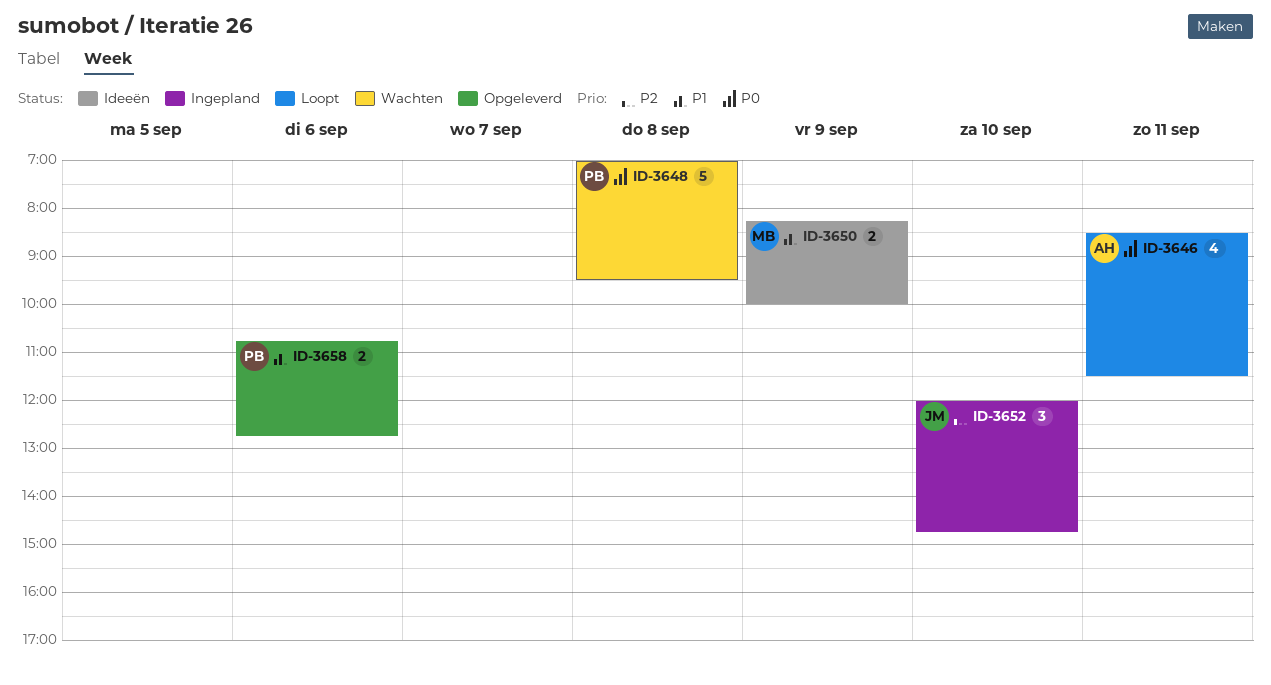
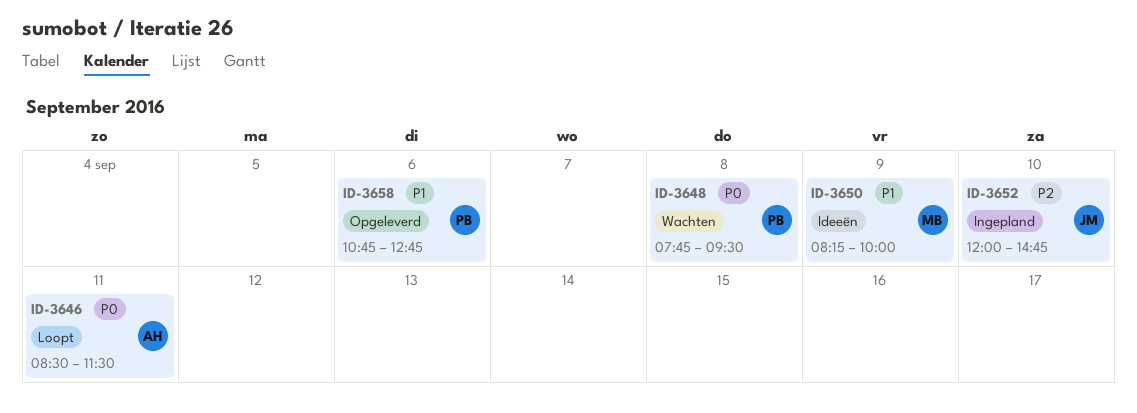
ID-3648, begins: 07:00 -> 07:45

